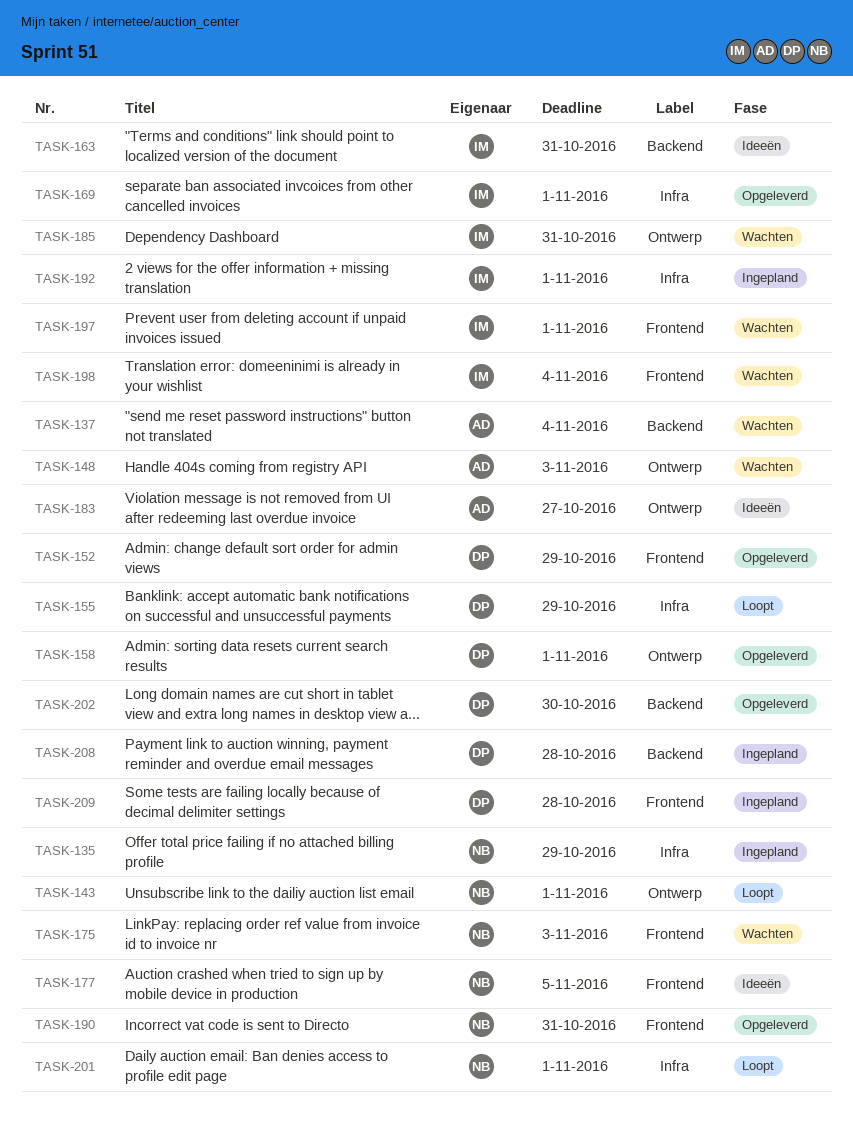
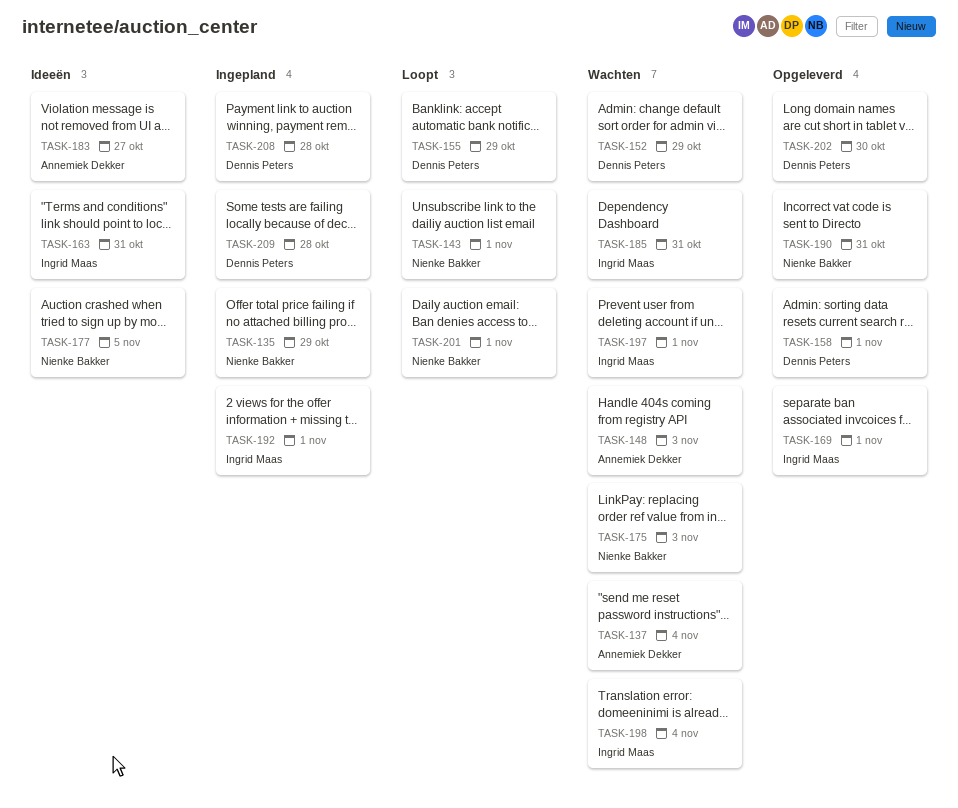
TASK-152, status: Opgeleverd -> Wachten

